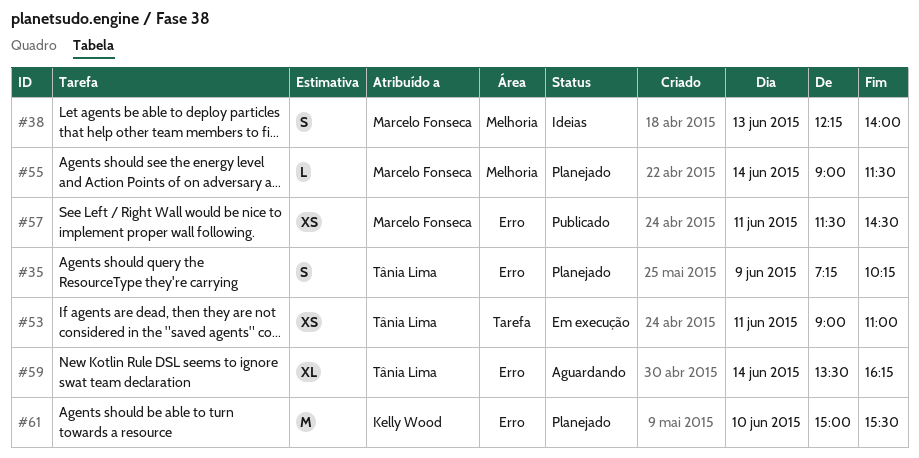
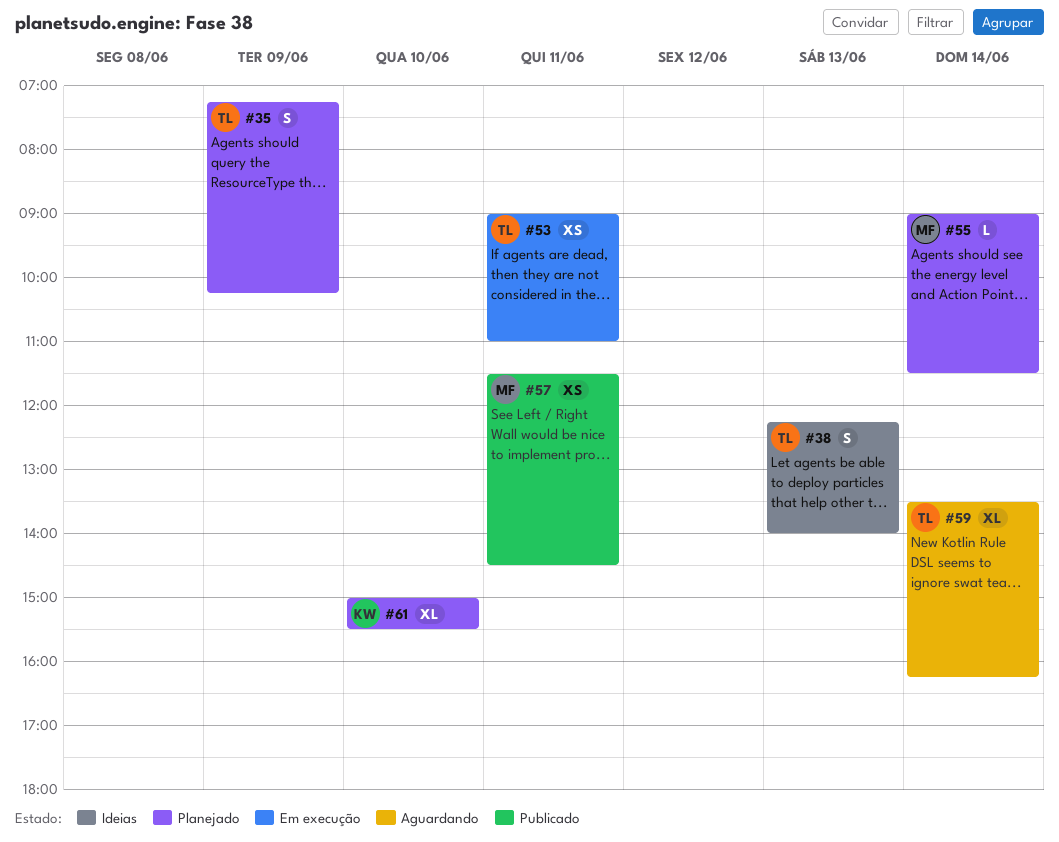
#38, owner: Marcelo Fonseca -> Tânia Lima
#61, estimate: M -> XL

